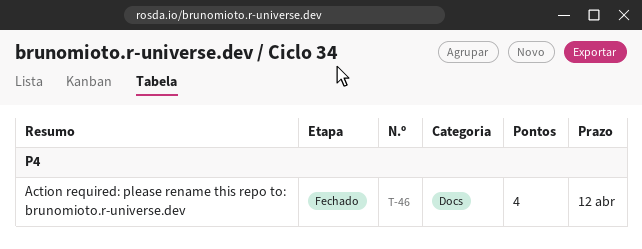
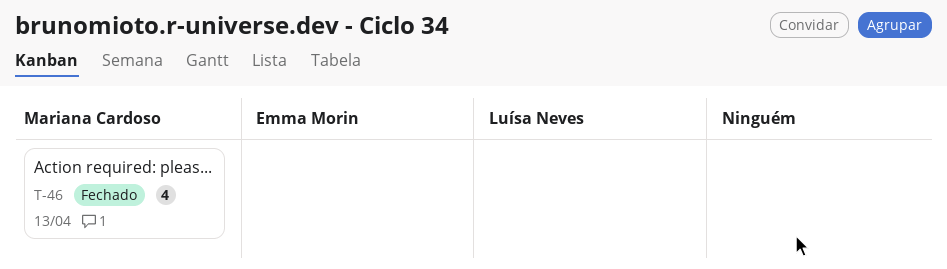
T-46, due: Apr 12 -> Apr 13

